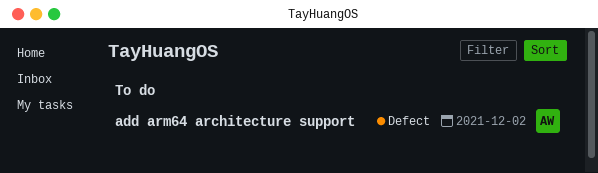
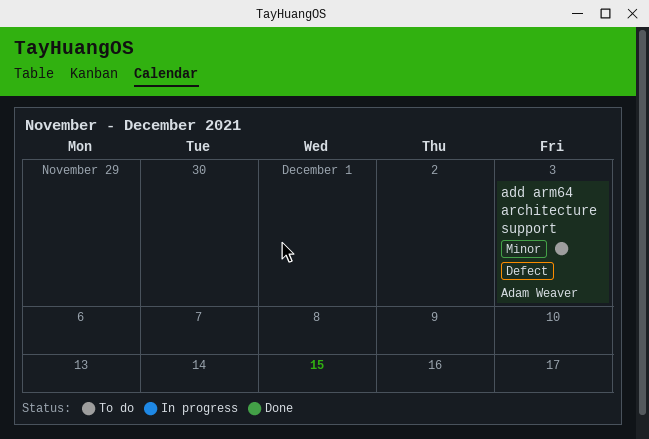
add arm64 architecture support, due: Dec 2 -> Dec 3

